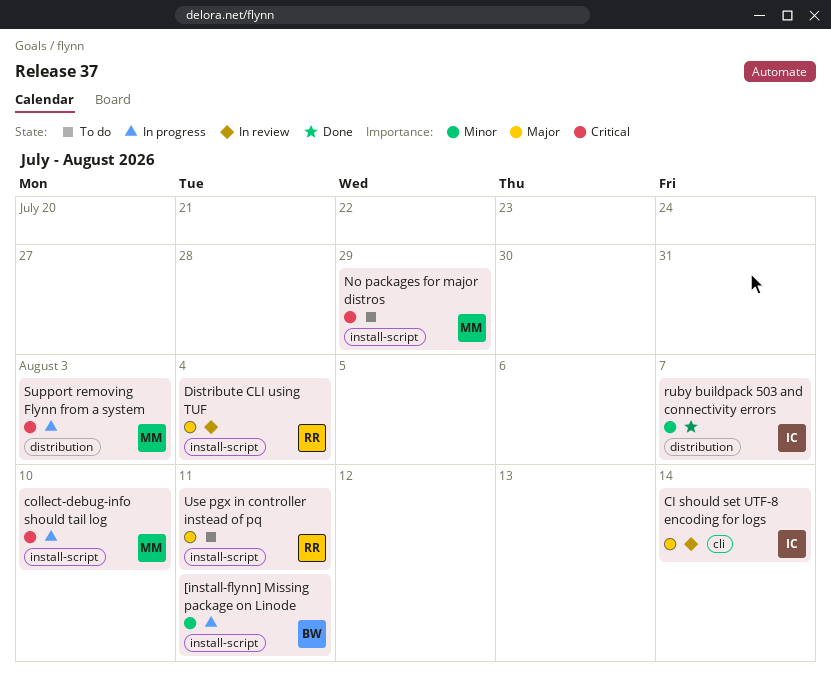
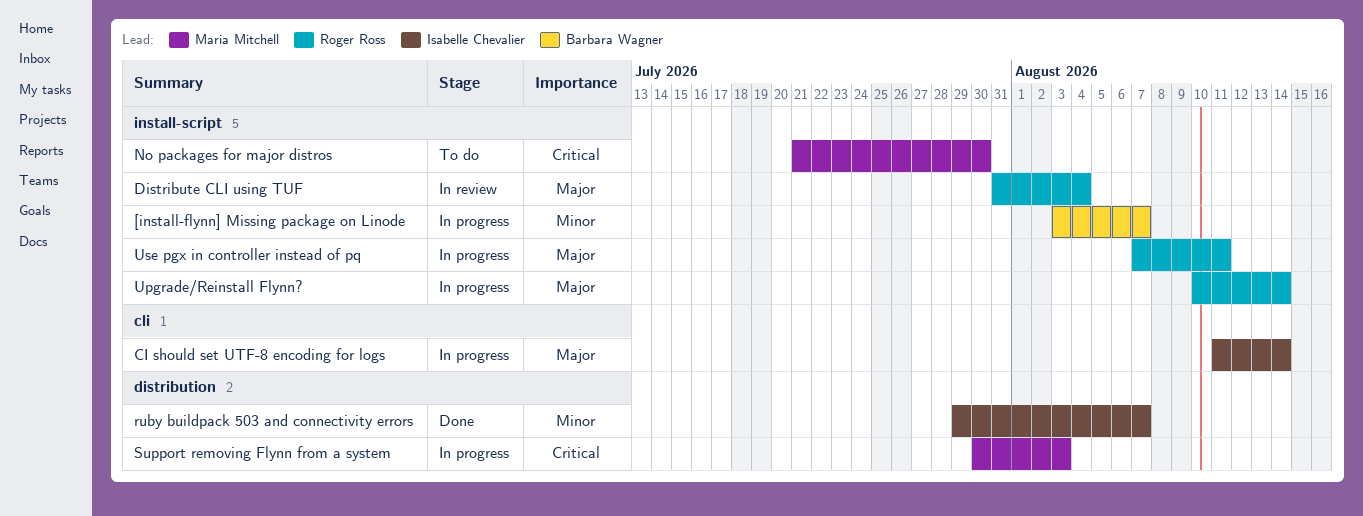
[install-flynn] Missing package on Linode, due: Aug 11 -> Aug 7
CI should set UTF-8 encoding for logs, status: In review -> In progress
collect-debug-info should tail log: present -> none
No packages for major distros, due: Jul 29 -> Jul 30
Upgrade/Reinstall Flynn?: none -> present
Use pgx in controller instead of pq, status: To do -> In progress

